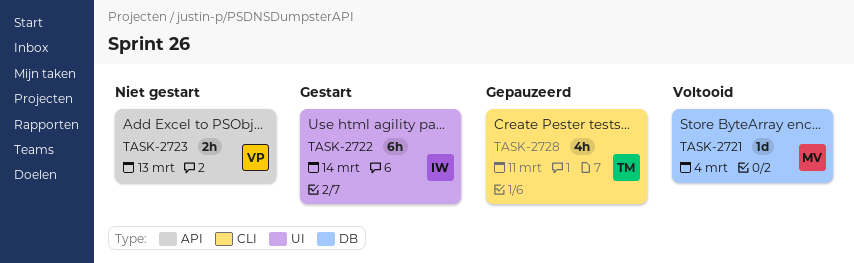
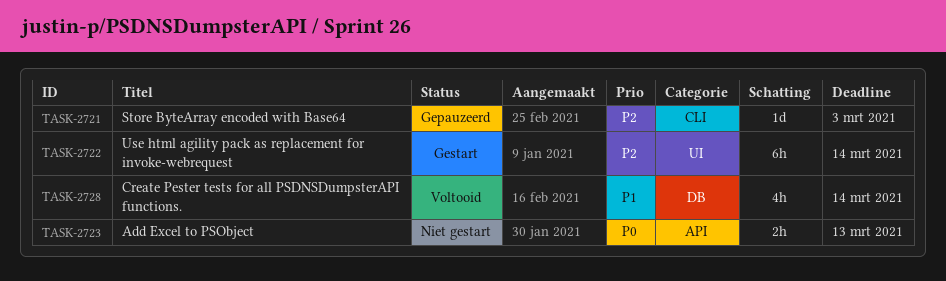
TASK-2721, status: Voltooid -> Gepauzeerd
TASK-2721, label: DB -> CLI
TASK-2721, due: Mar 4 -> Mar 3
TASK-2728, status: Gepauzeerd -> Voltooid
TASK-2728, label: CLI -> DB
TASK-2728, due: Mar 11 -> Mar 14

